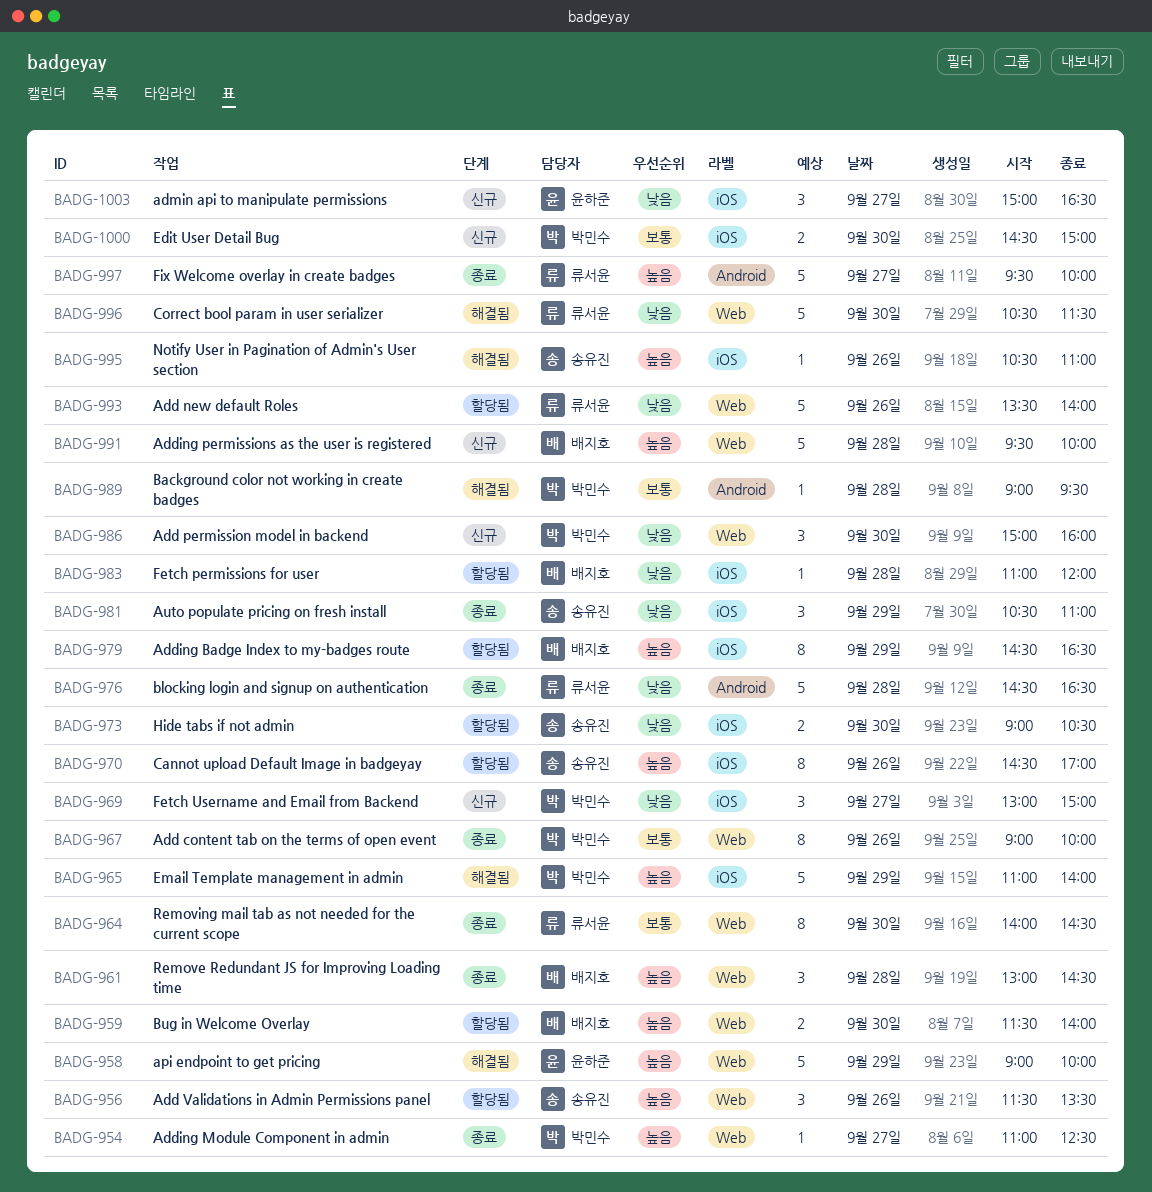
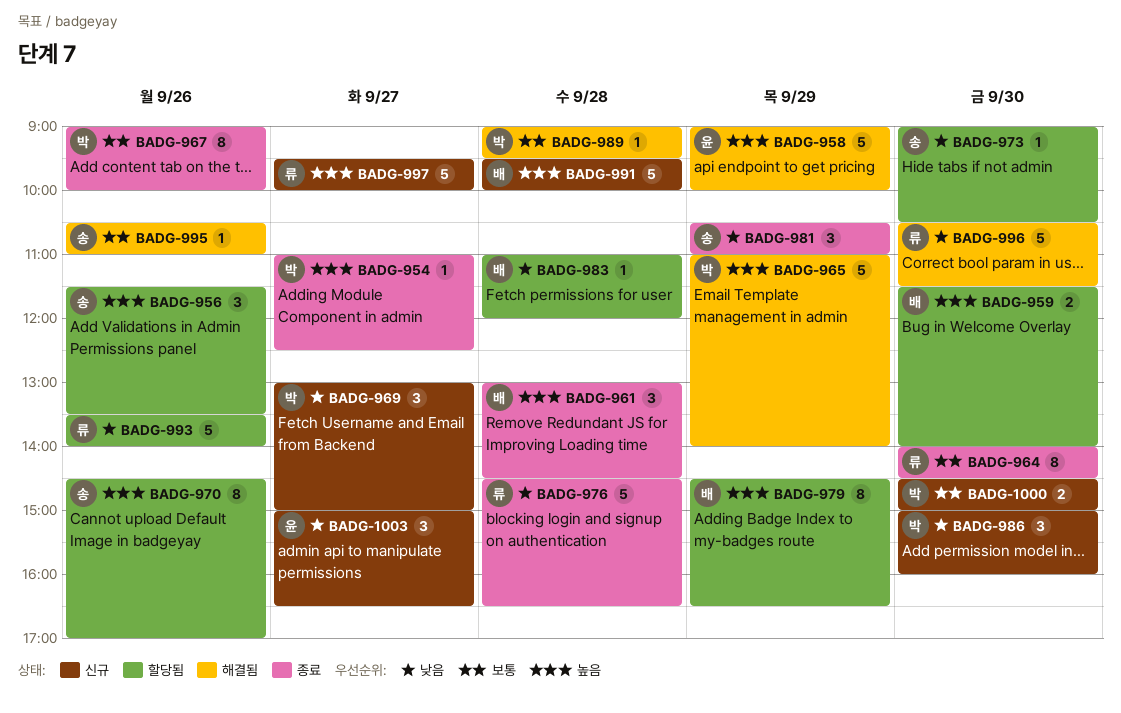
BADG-973, estimate: 2 -> 1
BADG-995, priority: 높음 -> 보통
BADG-997, status: 종료 -> 신규

